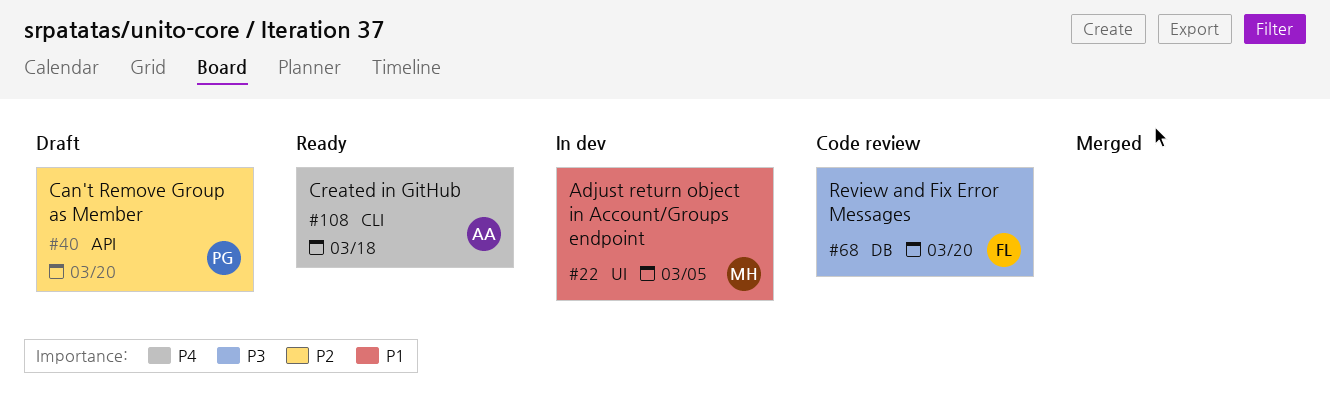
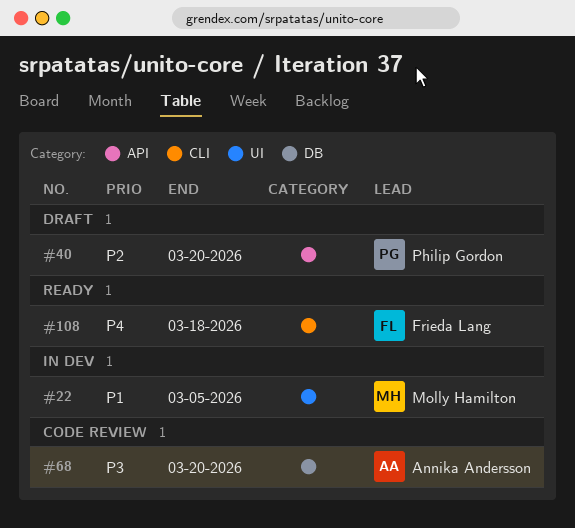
#68, owner: Frieda Lang -> Annika Andersson
#108, owner: Annika Andersson -> Frieda Lang

